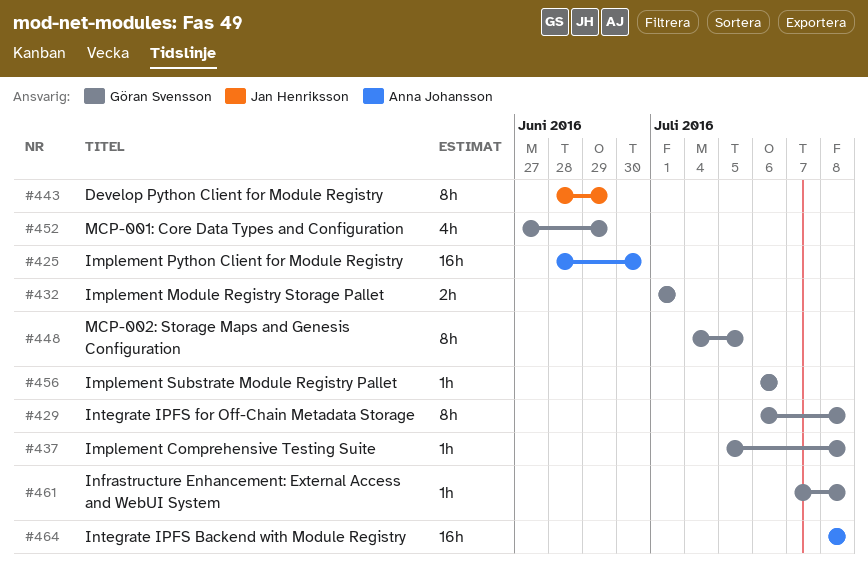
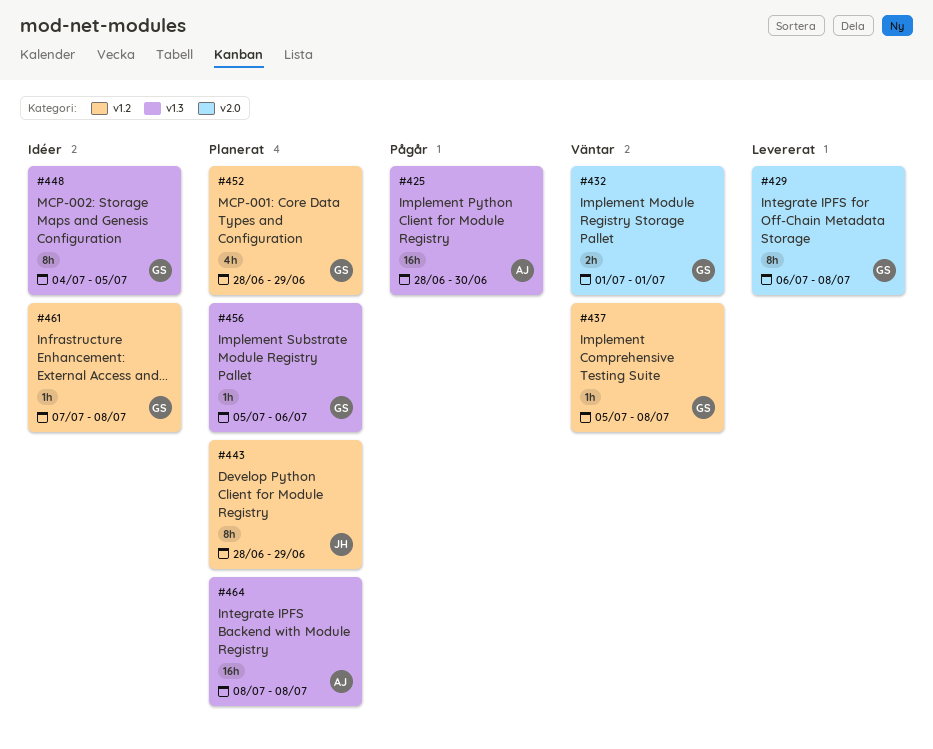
#452, start: Jun 27 -> Jun 28
#456, start: Jul 6 -> Jul 5

